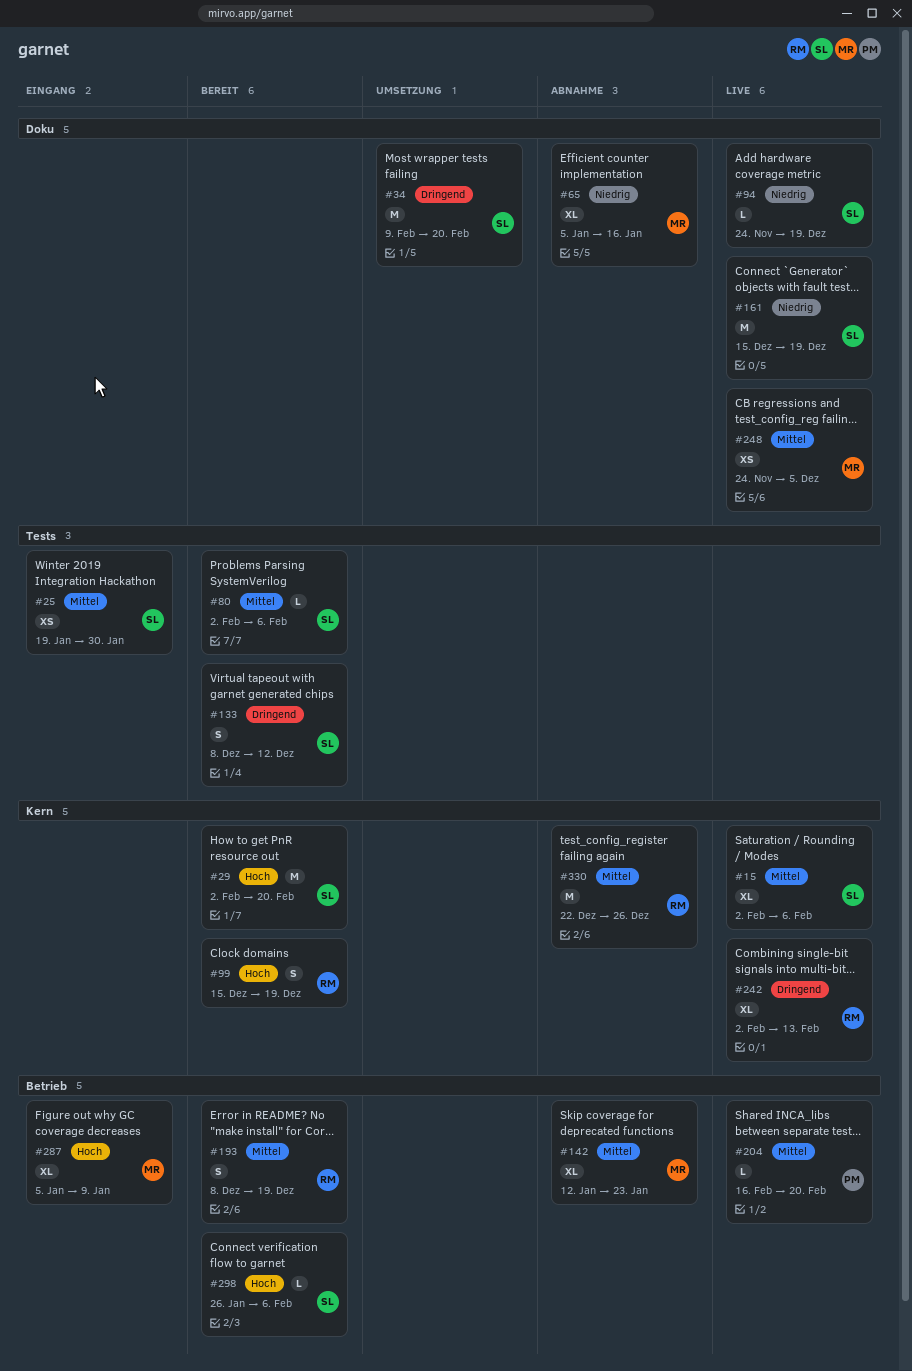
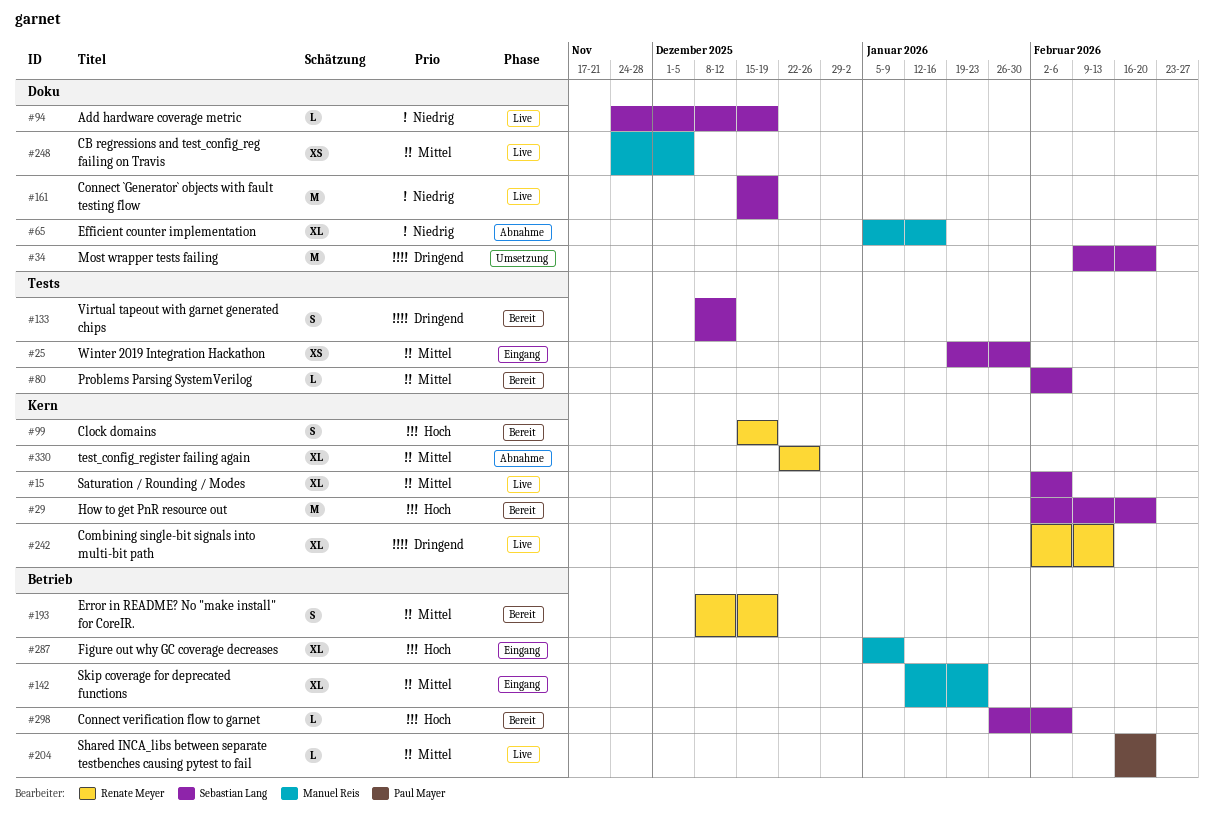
#142, status: Abnahme -> Eingang
#330, estimate: M -> XL

